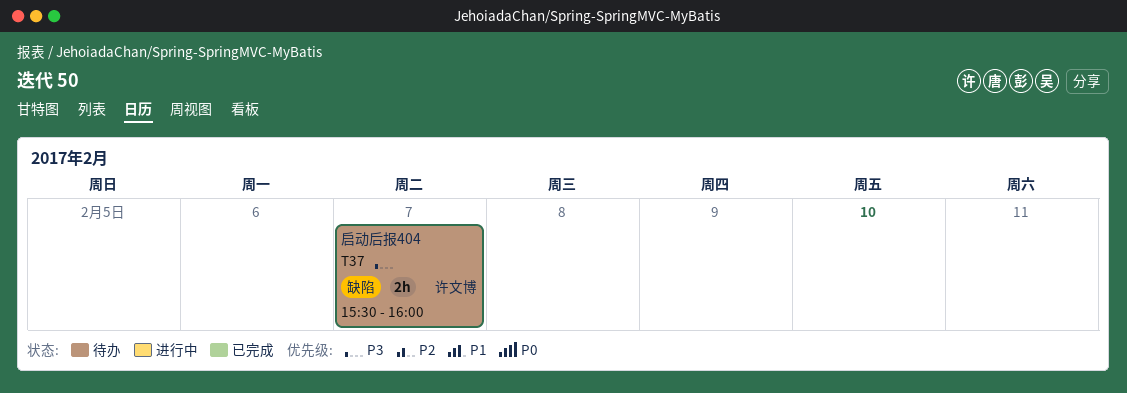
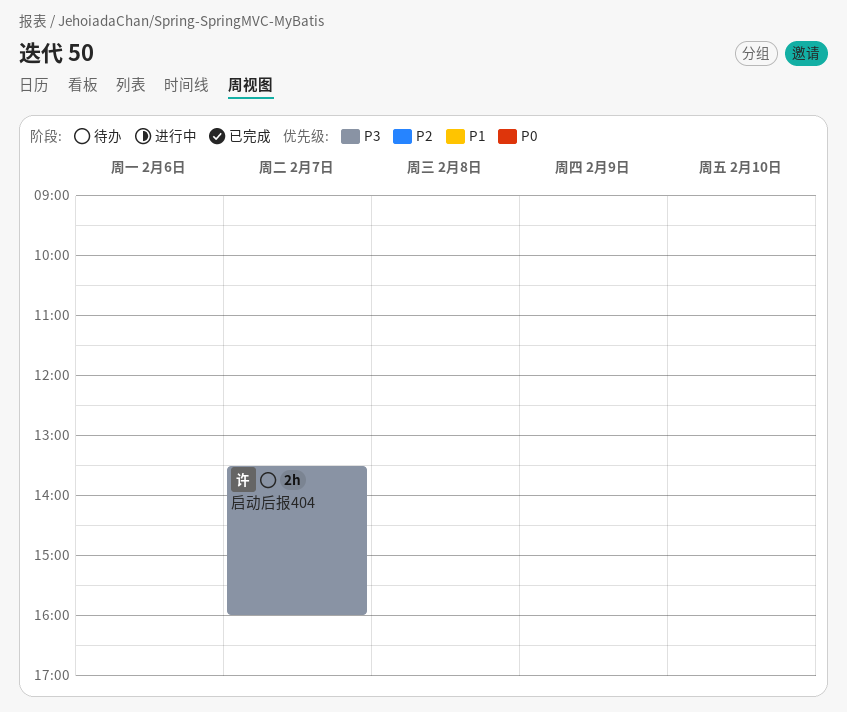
启动后报404, begins: 15:30 -> 13:30

